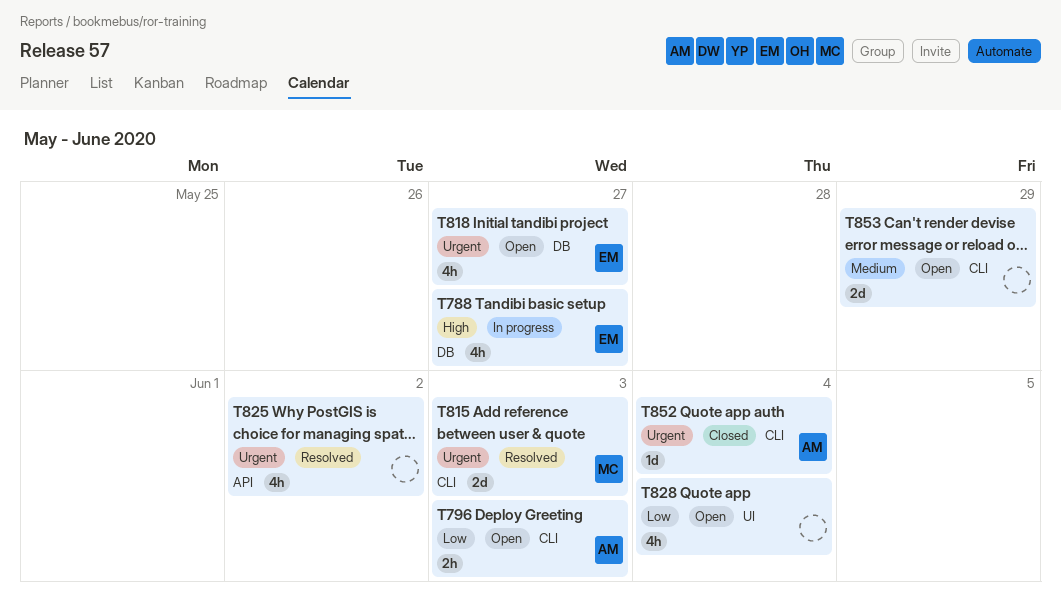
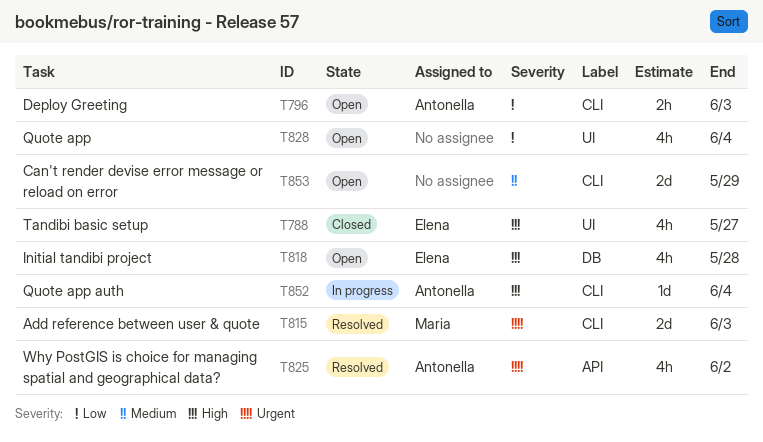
T788, status: In progress -> Closed
T788, label: DB -> UI
T818, priority: Urgent -> High
T818, due: May 27 -> May 28
T825, owner: none -> Antonella
T852, status: Closed -> In progress
T852, priority: Urgent -> High

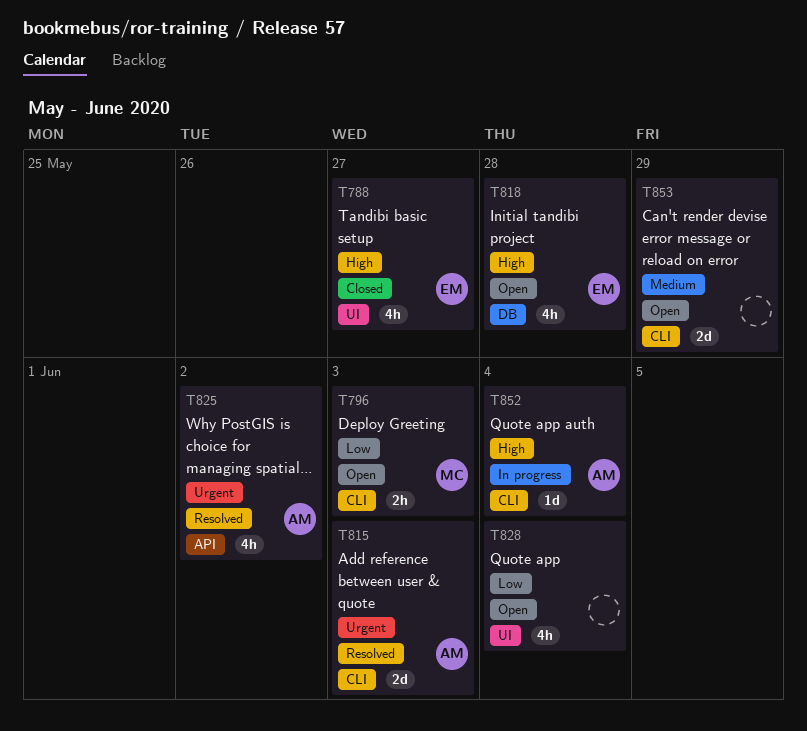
T796, owner: Antonella -> Maria
T815, owner: Maria -> Antonella

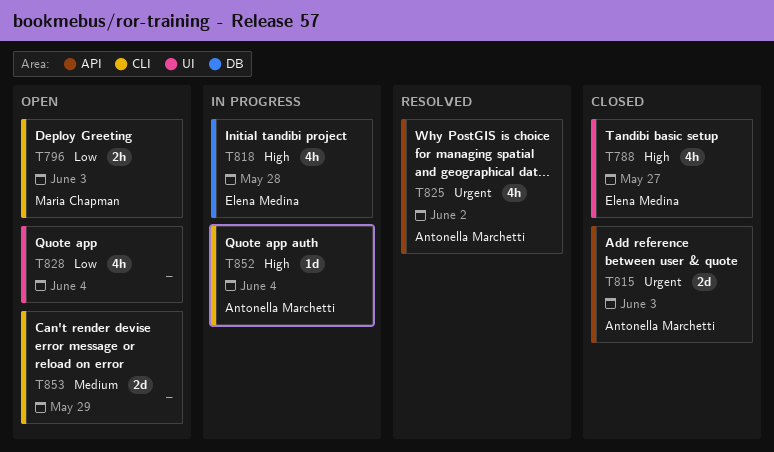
T815, status: Resolved -> Closed
T815, label: CLI -> API
T818, status: Open -> In progress

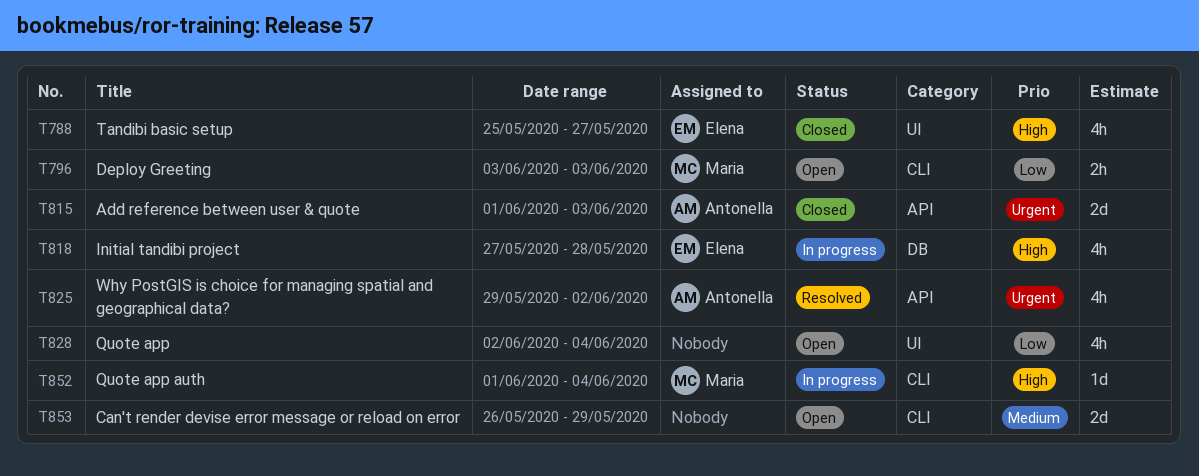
T852, owner: Antonella Marchetti -> Maria Chapman

